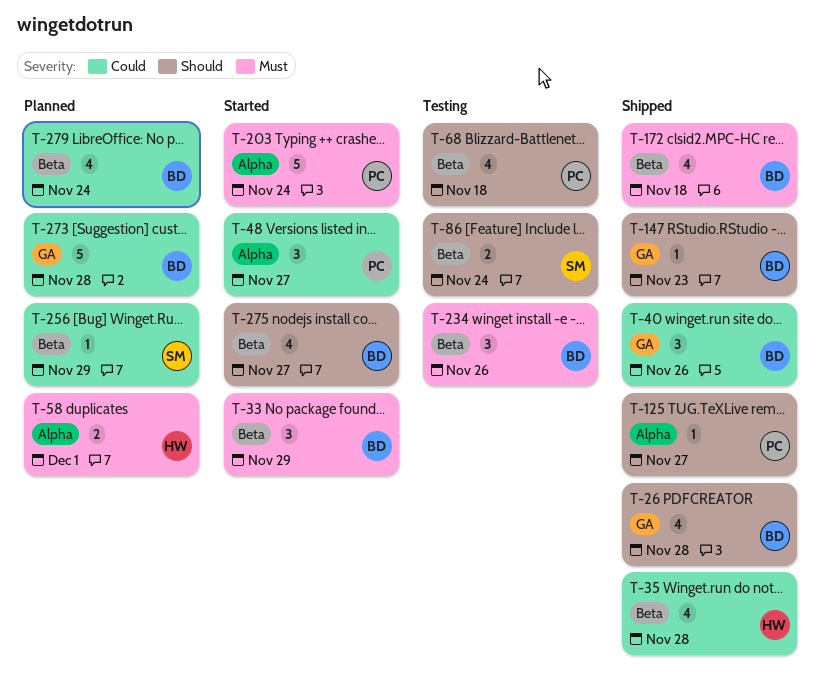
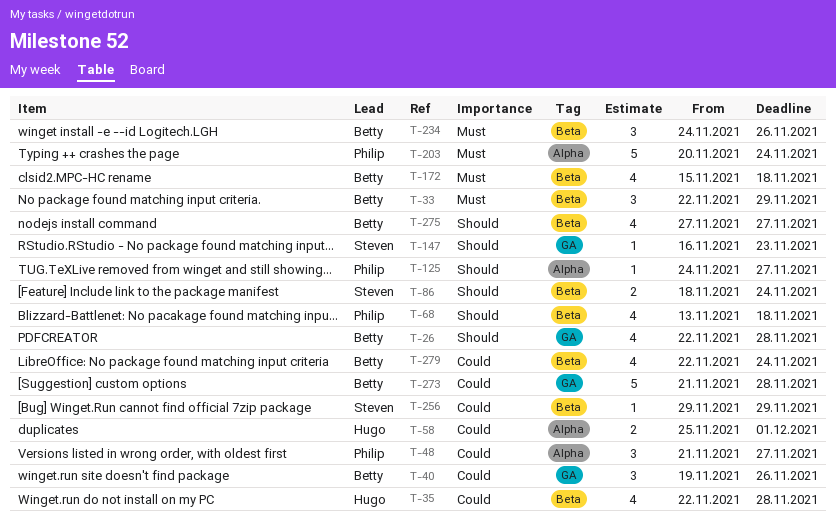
T-58, priority: Must -> Could
T-147, owner: Betty -> Steven

